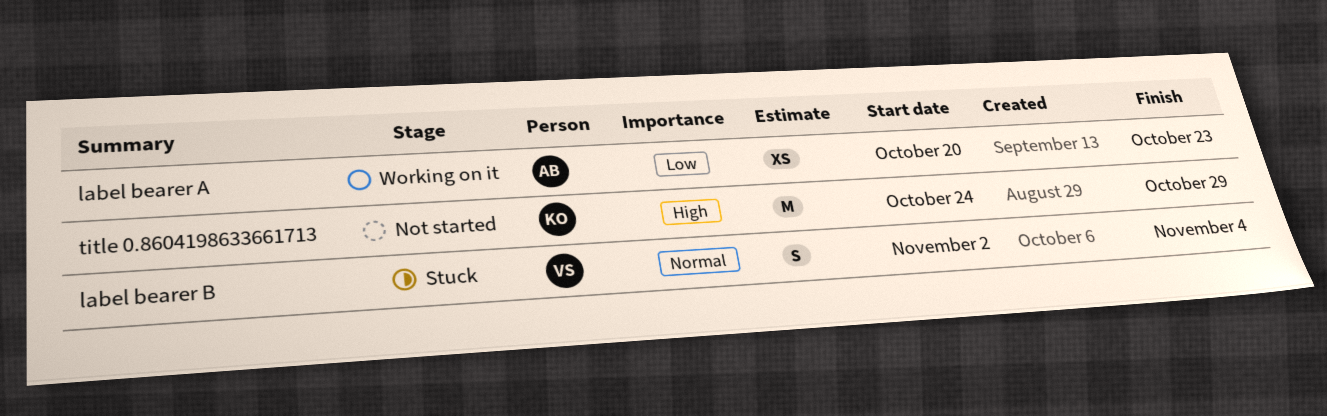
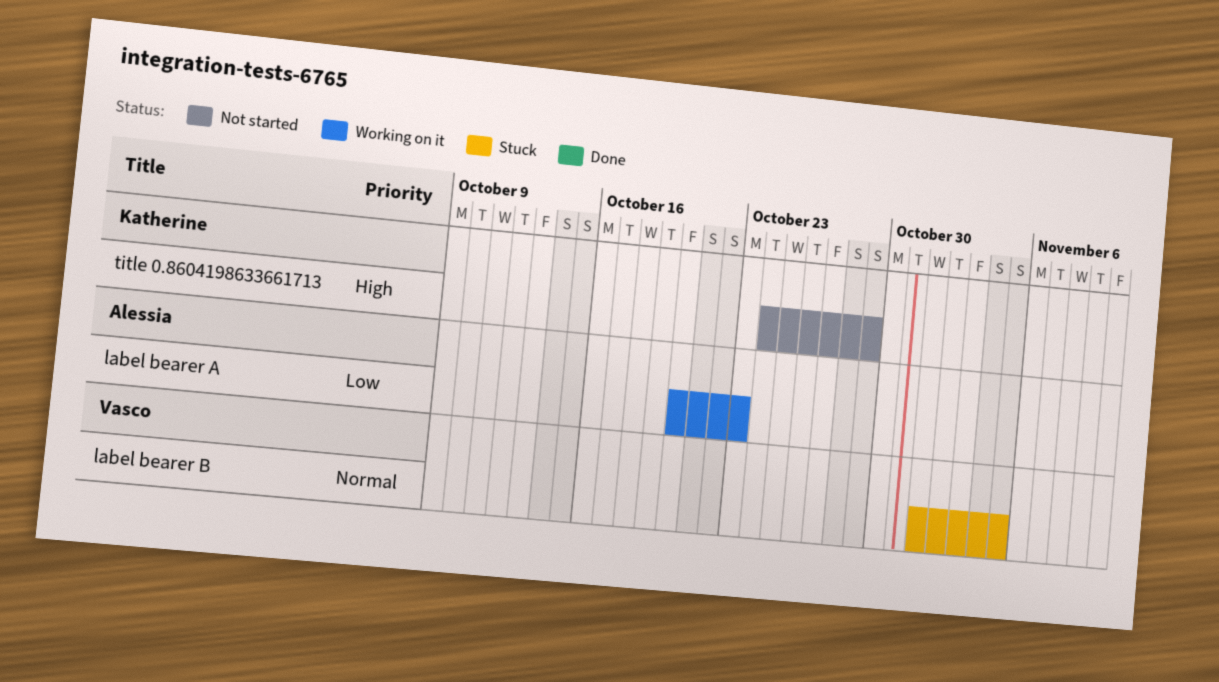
label bearer B, start: Nov 2 -> Nov 1
label bearer B, due: Nov 4 -> Nov 5

